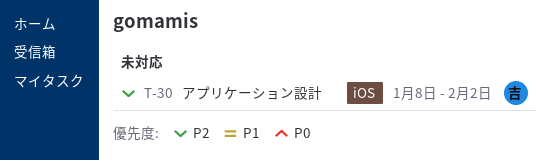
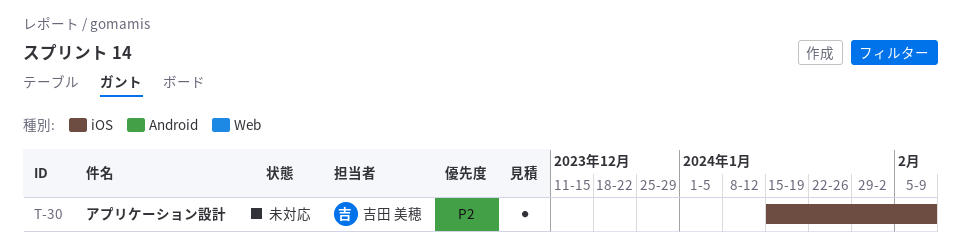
T-30, start: Jan 8 -> Jan 15
T-30, due: Feb 2 -> Feb 9

